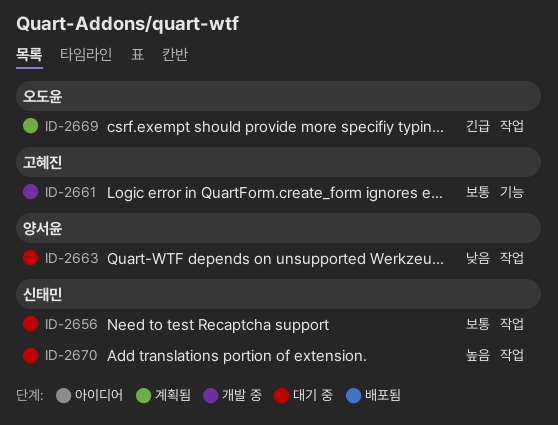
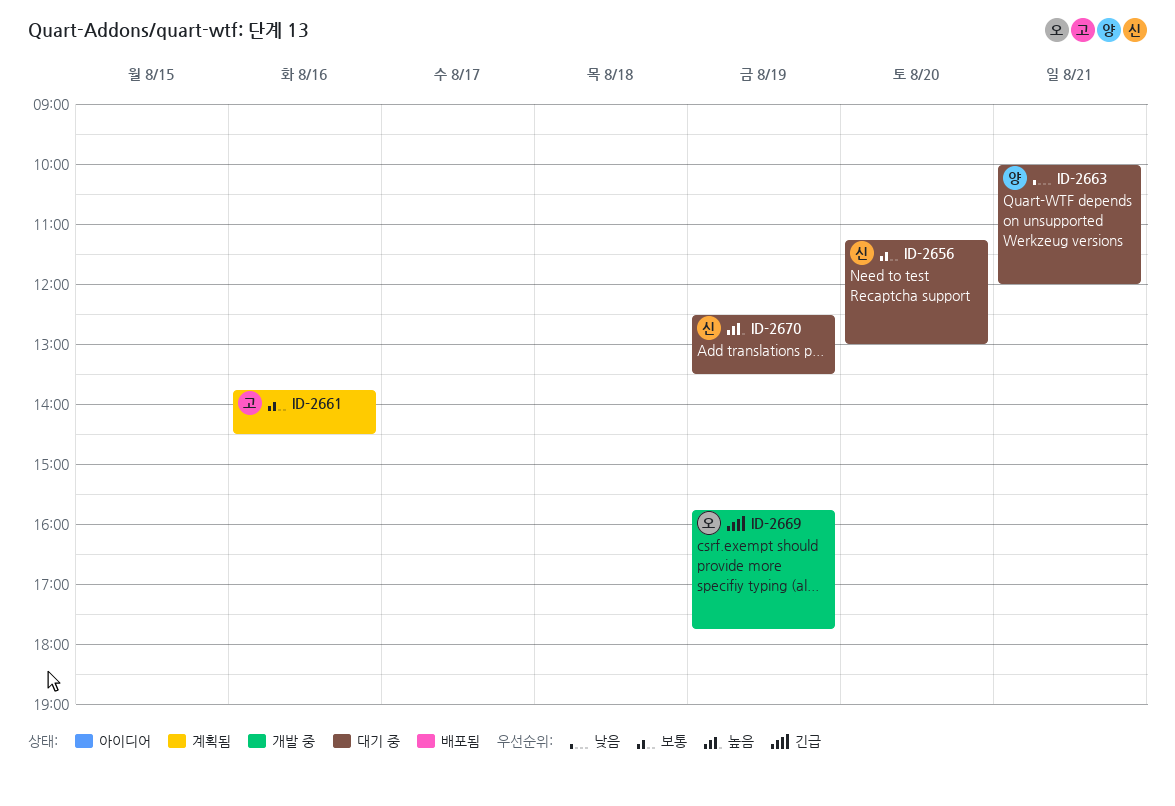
ID-2661, status: 개발 중 -> 계획됨
ID-2669, status: 계획됨 -> 개발 중

